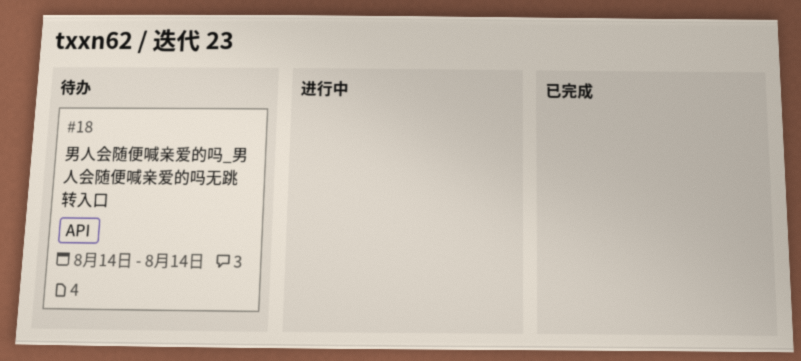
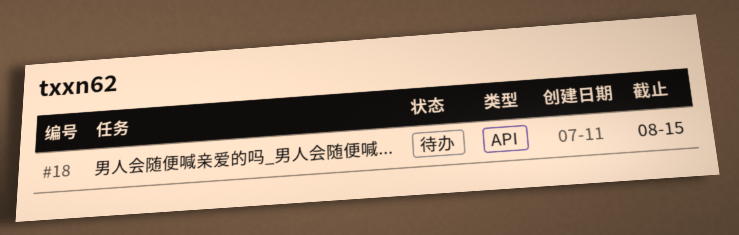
#18, due: Aug 14 -> Aug 15

